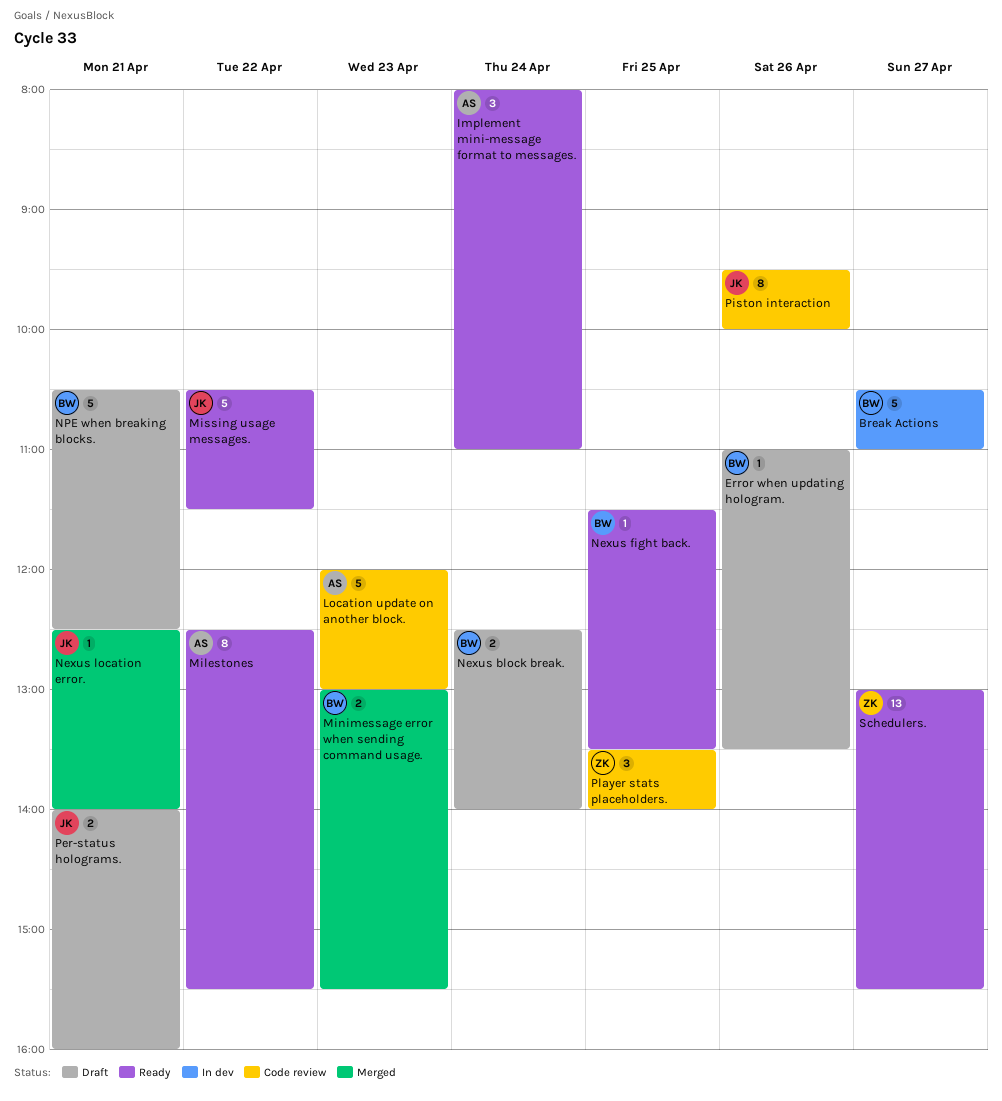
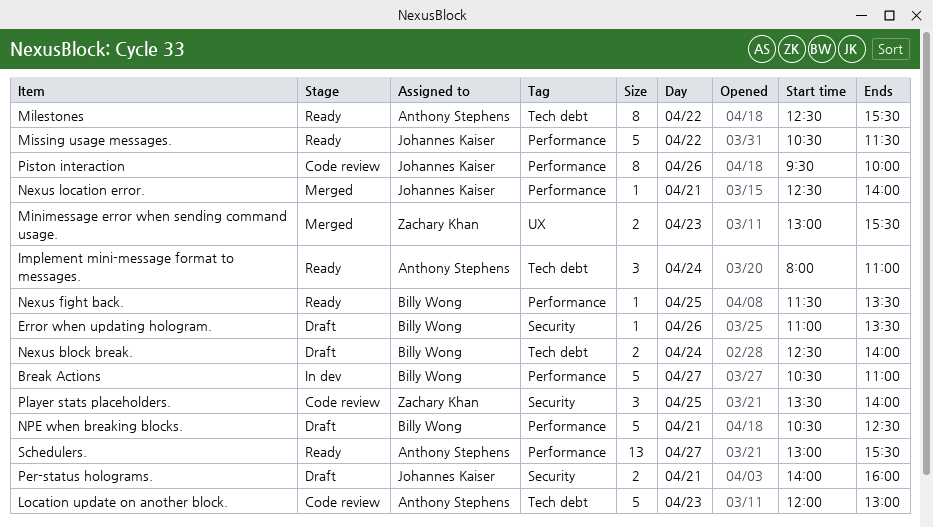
Minimessage error when sending command usage., owner: Billy Wong -> Zachary Khan
Schedulers., owner: Zachary Khan -> Anthony Stephens

